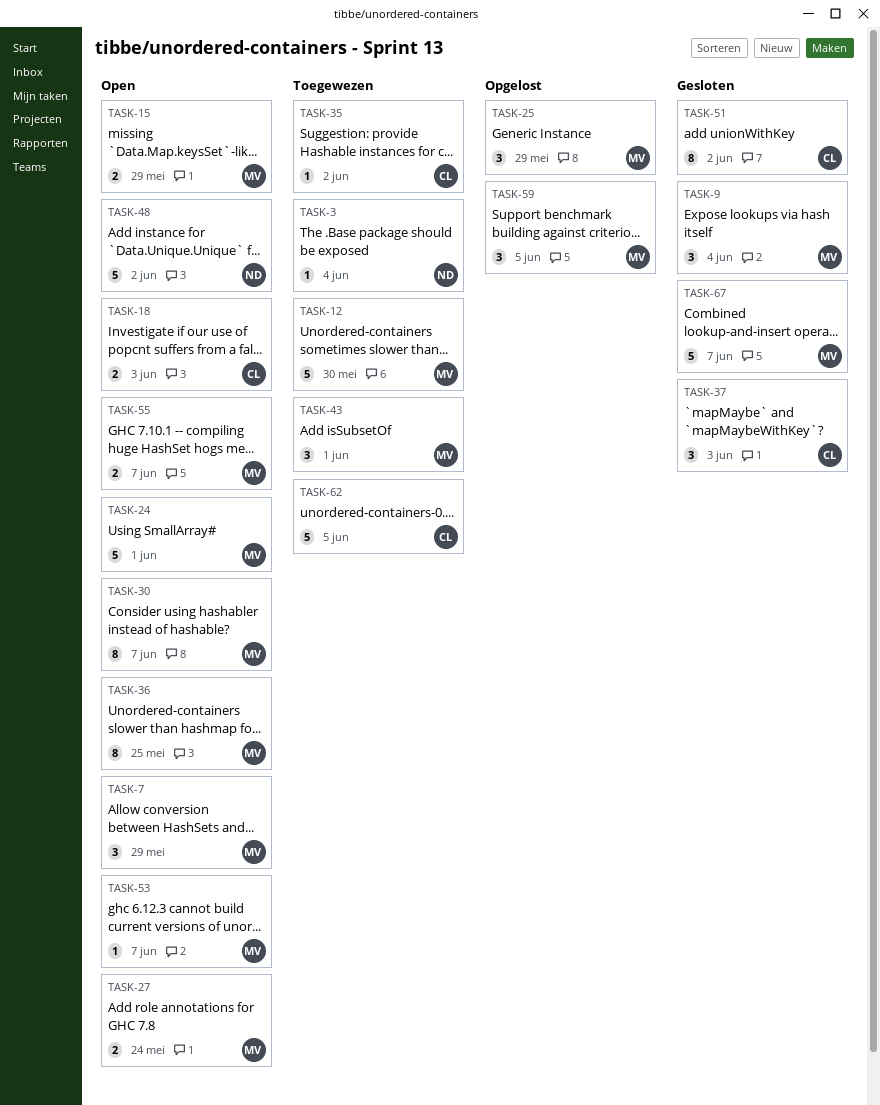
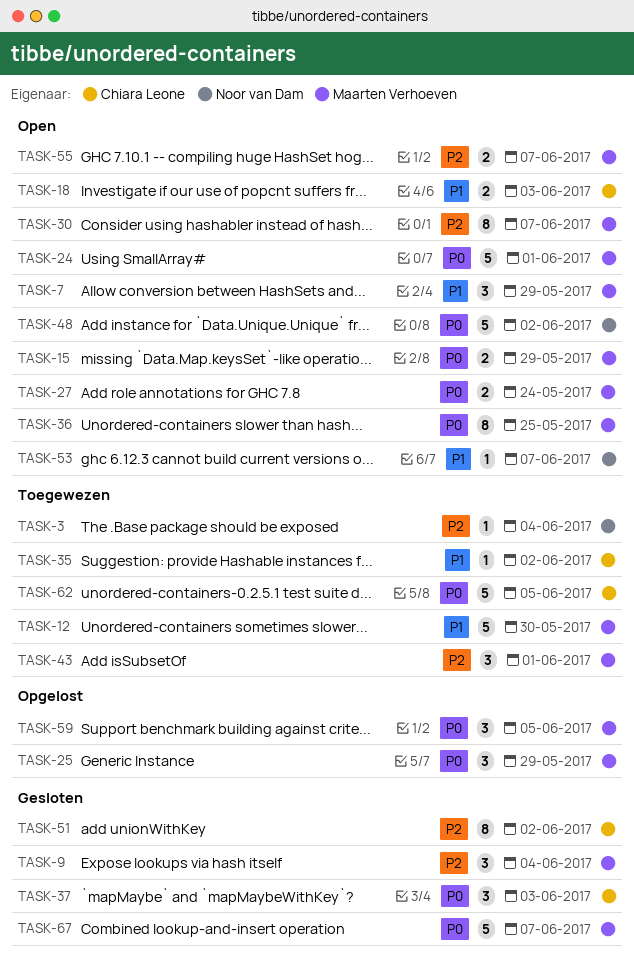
TASK-53, owner: Maarten Verhoeven -> Noor van Dam

